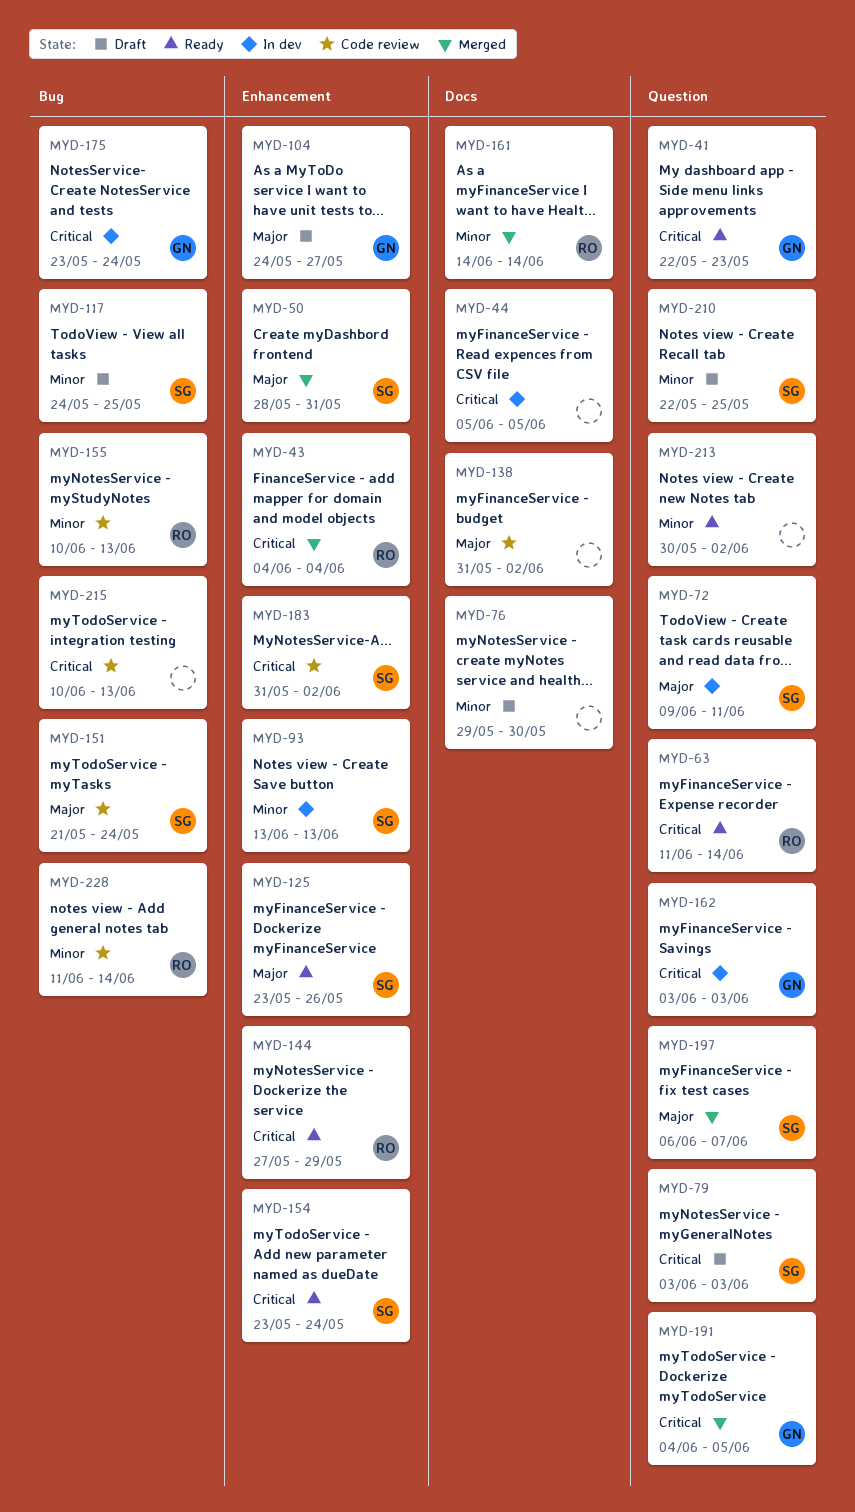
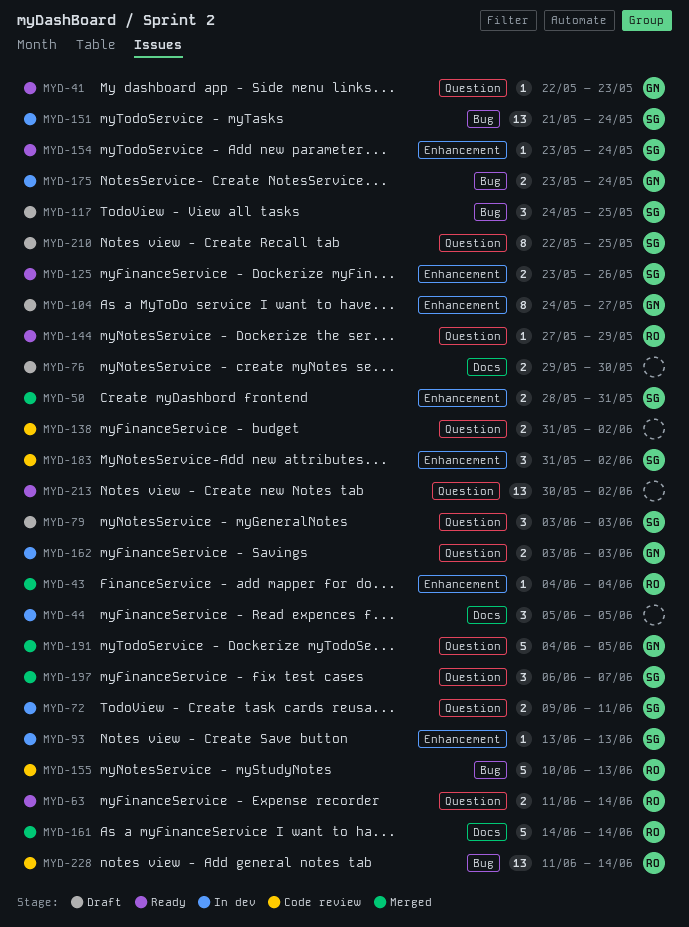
MYD-138, label: Docs -> Question
MYD-144, label: Enhancement -> Question
MYD-151, status: Code review -> In dev
MYD-215: present -> none

